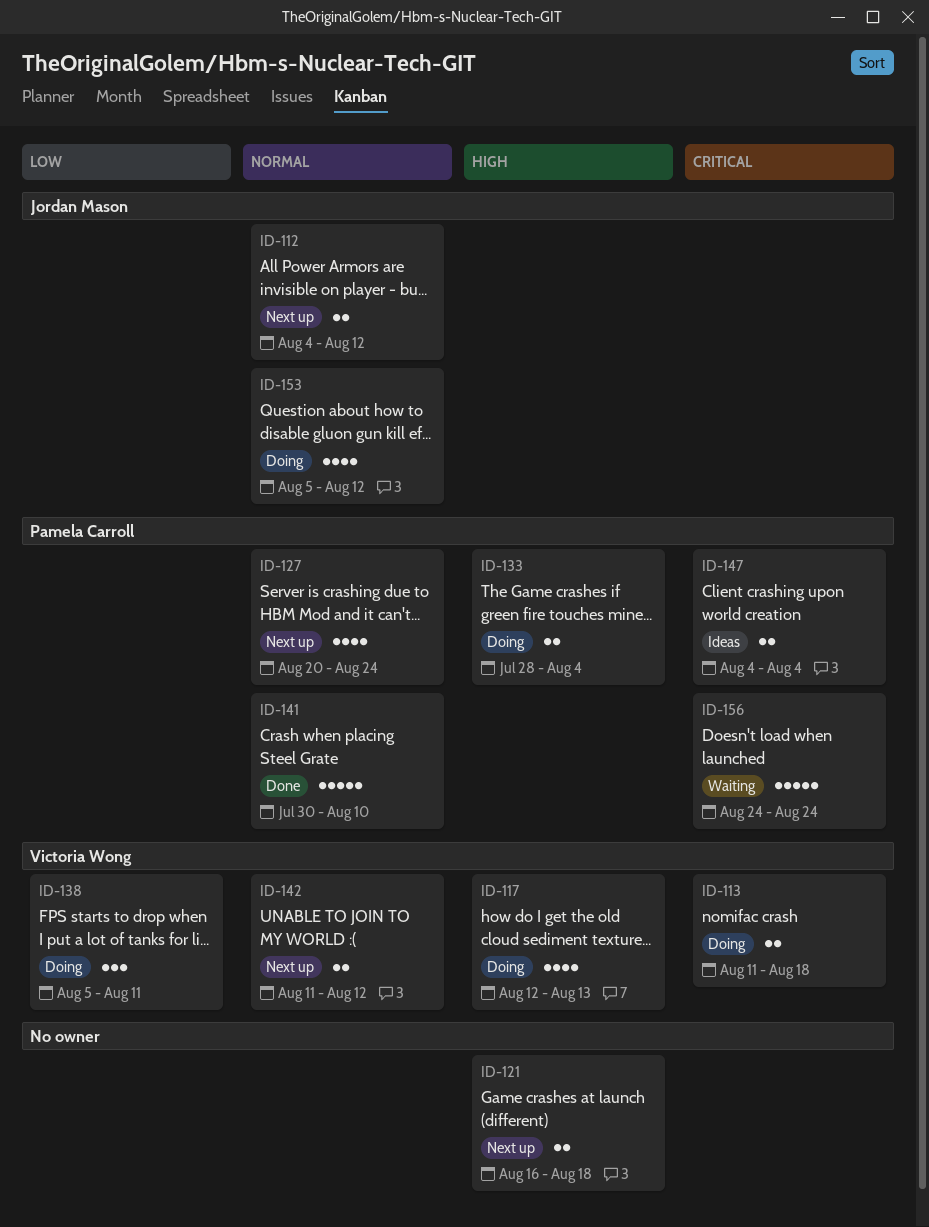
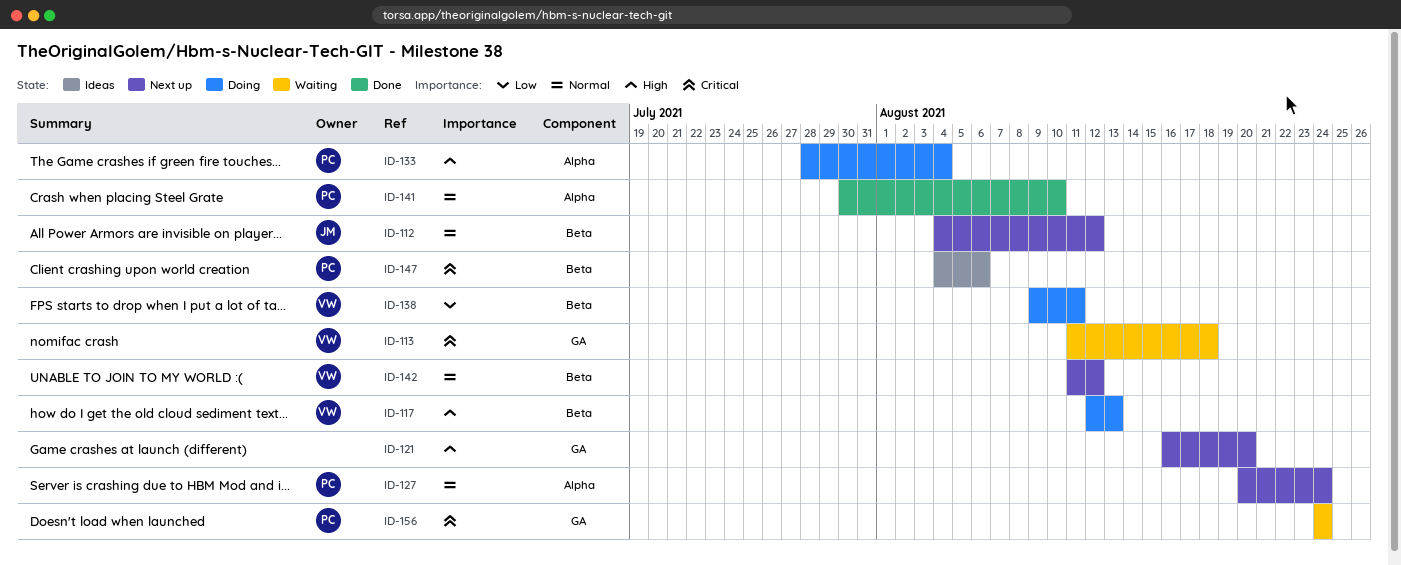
ID-113, status: Doing -> Waiting
ID-121, due: Aug 18 -> Aug 20
ID-138, start: Aug 5 -> Aug 9
ID-147, due: Aug 4 -> Aug 6
ID-153: present -> none

